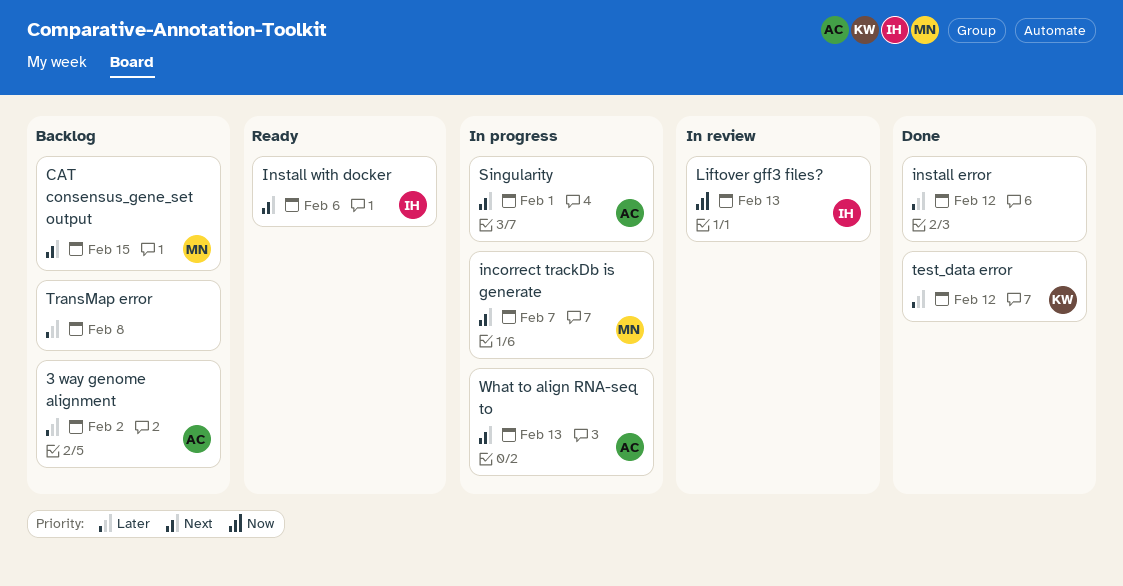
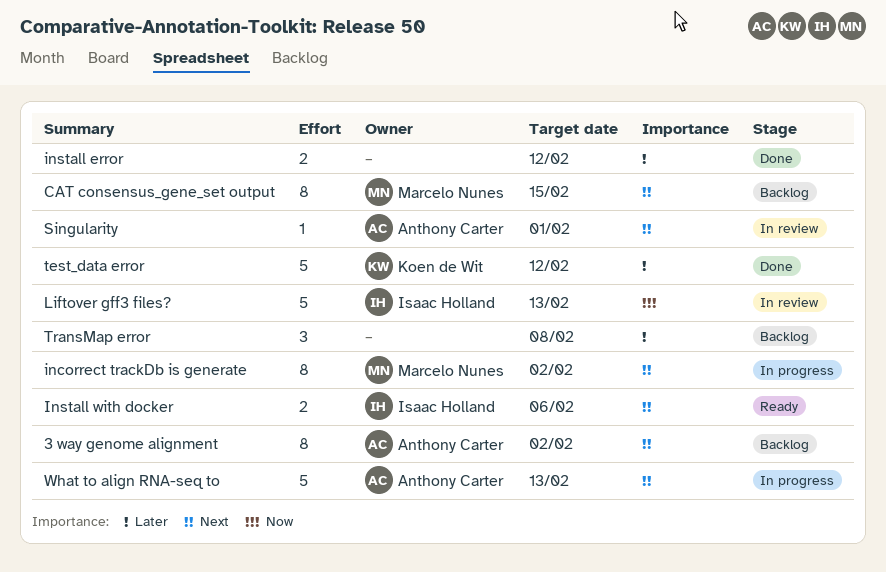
3 way genome alignment, priority: Later -> Next
incorrect trackDb is generate, due: Feb 7 -> Feb 2
Singularity, status: In progress -> In review

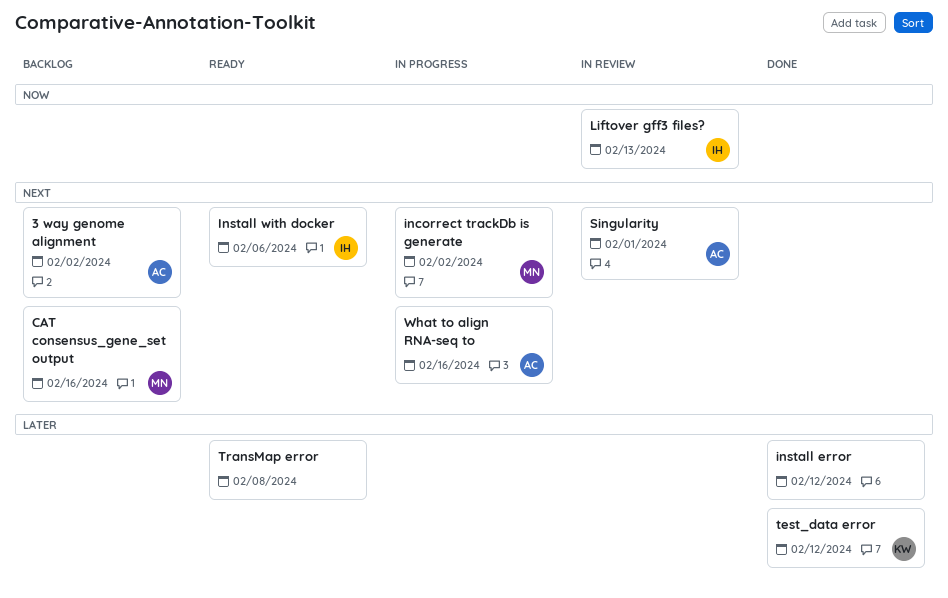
CAT consensus_gene_set output, due: Feb 15 -> Feb 16
TransMap error, status: Backlog -> Ready
What to align RNA-seq to, due: Feb 13 -> Feb 16

